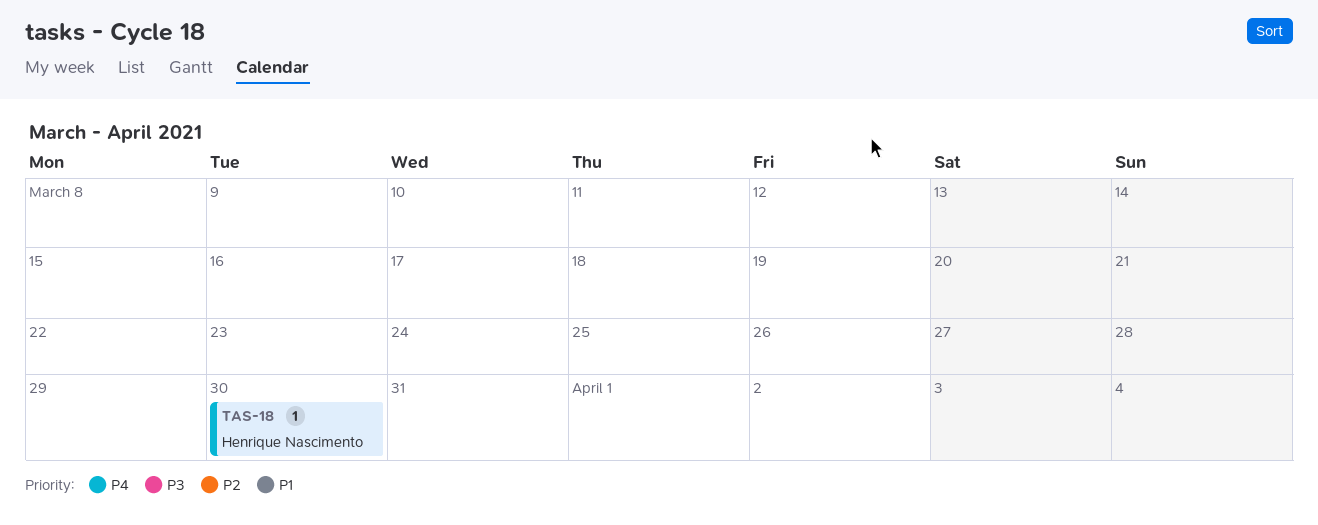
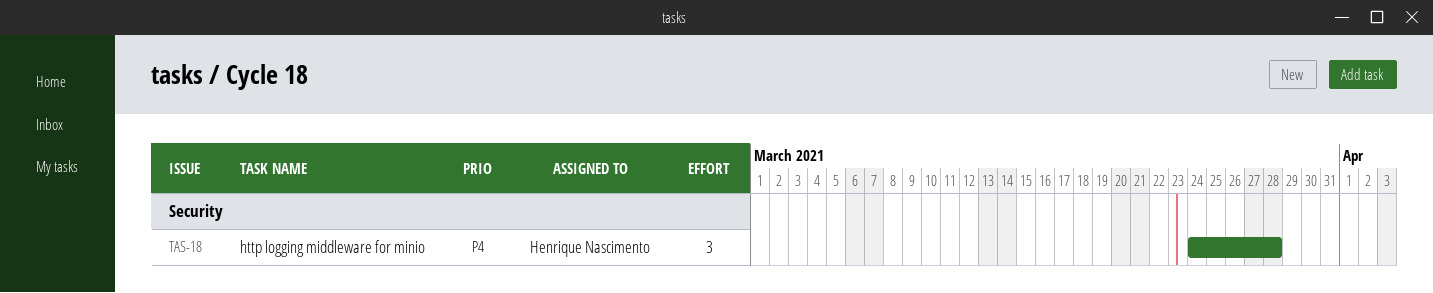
TAS-18, estimate: 1 -> 3
TAS-18, due: Mar 30 -> Mar 28

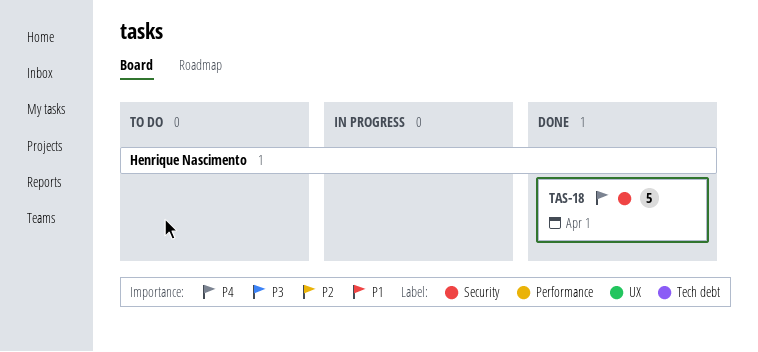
TAS-18, estimate: 3 -> 5
TAS-18, due: Mar 28 -> Apr 1

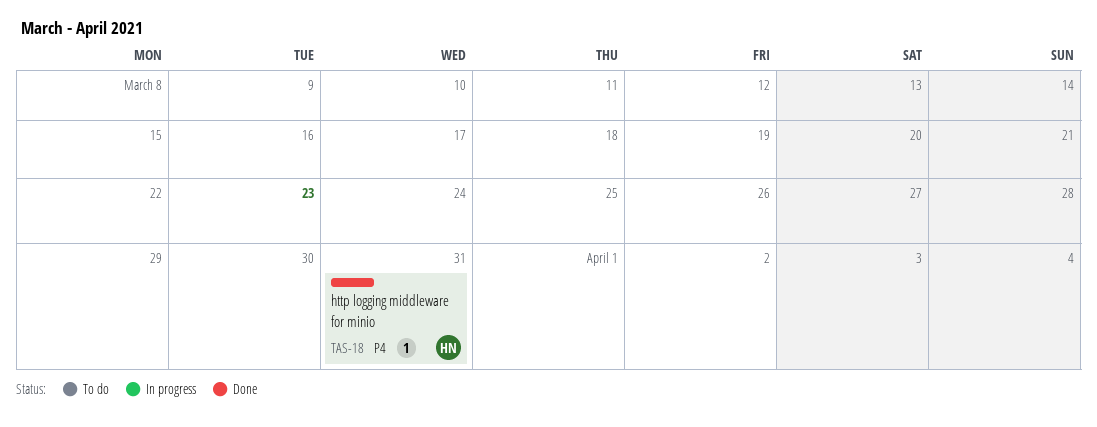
TAS-18, estimate: 5 -> 1
TAS-18, due: Apr 1 -> Mar 31

